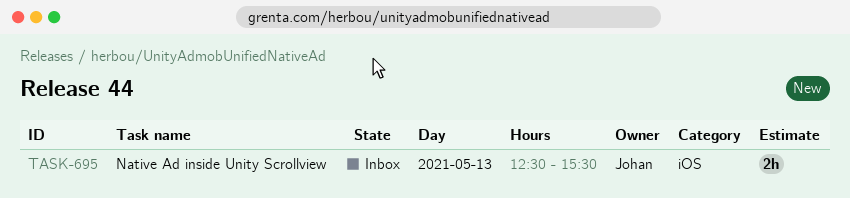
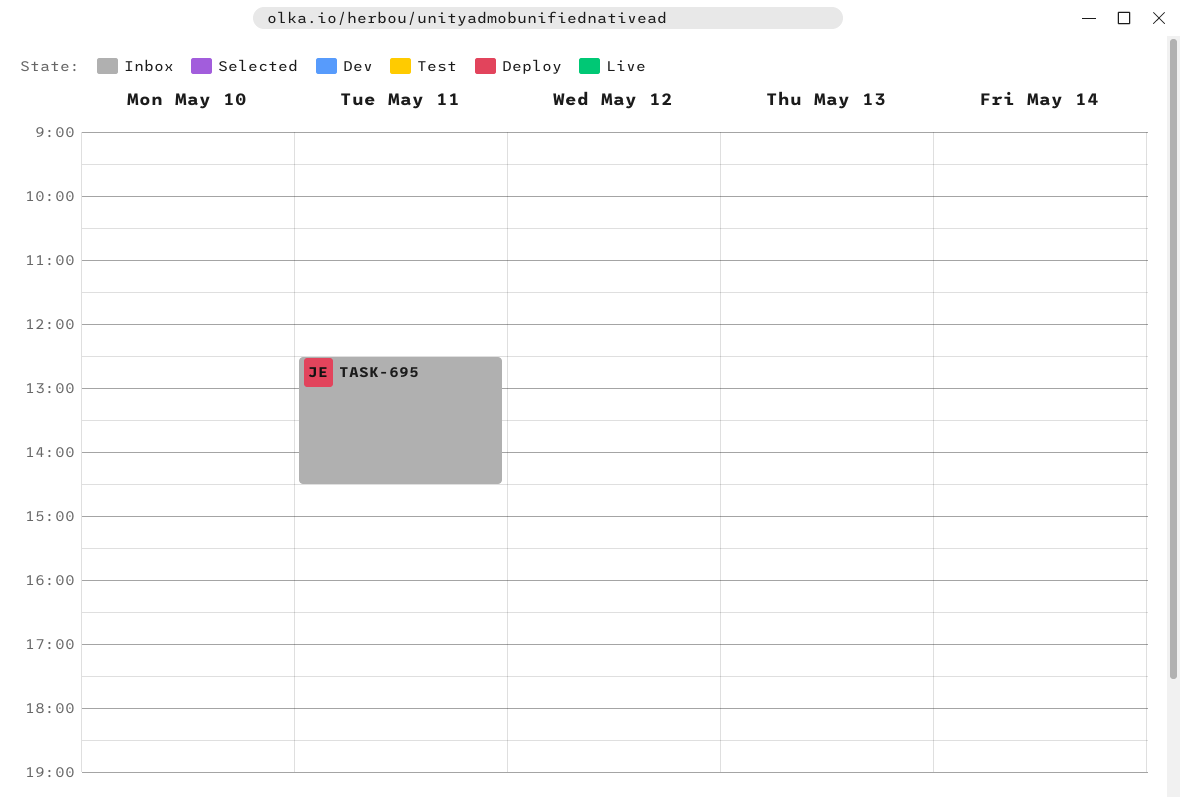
TASK-695, day: May 13 -> May 11
TASK-695, ends: 15:30 -> 14:30

